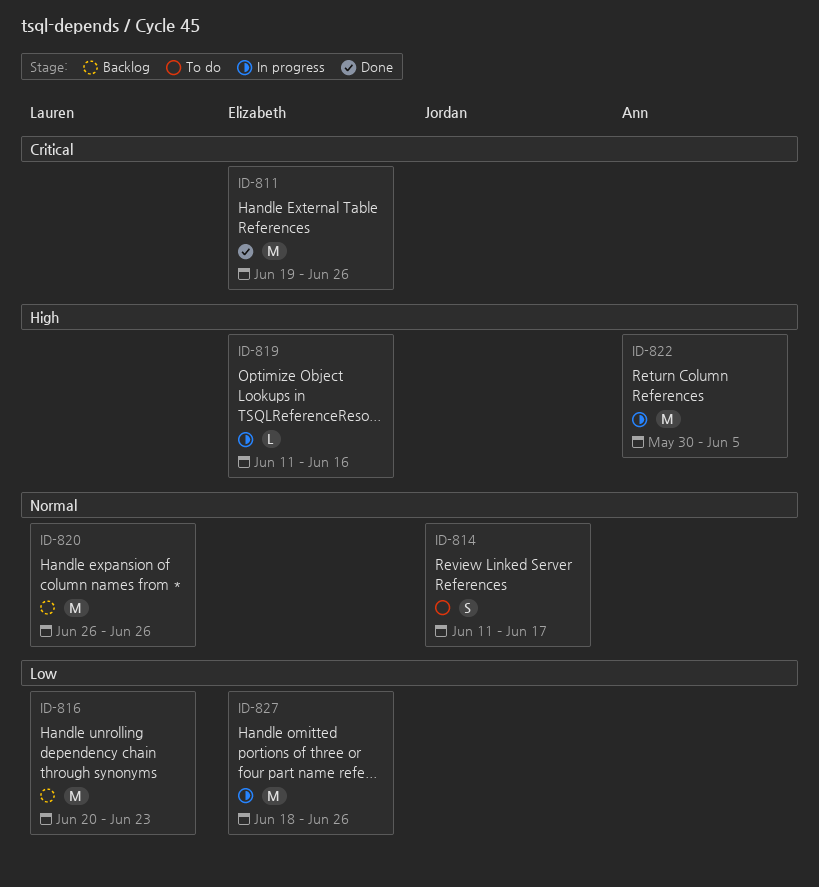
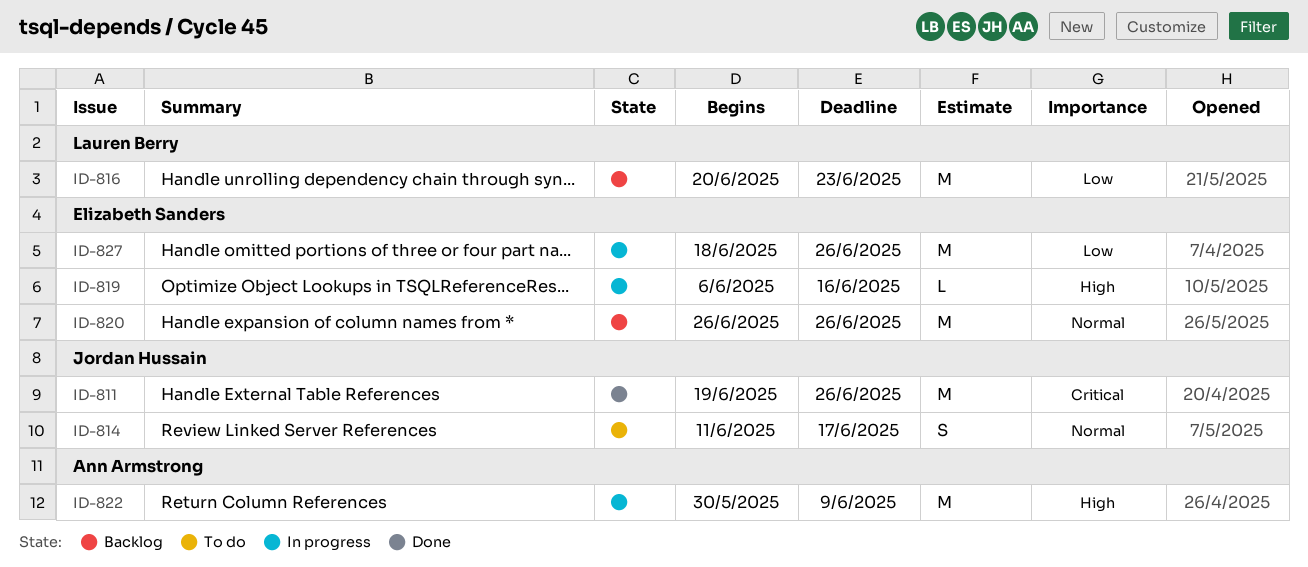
ID-811, owner: Elizabeth Sanders -> Jordan Hussain
ID-819, start: Jun 11 -> Jun 6
ID-820, owner: Lauren Berry -> Elizabeth Sanders
ID-822, due: Jun 5 -> Jun 9

